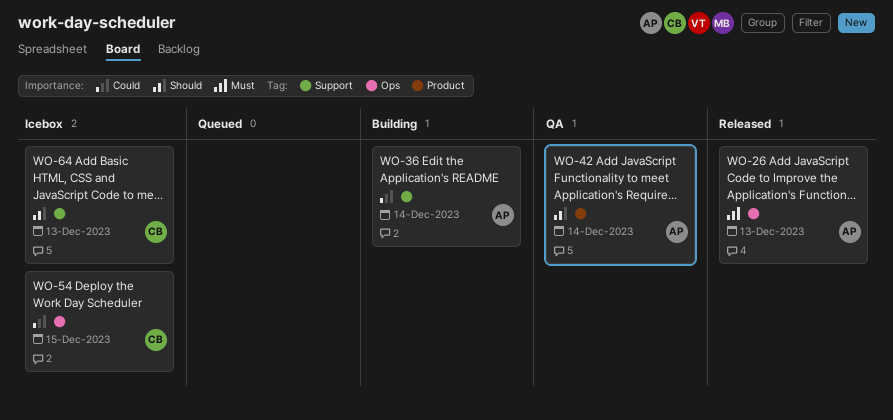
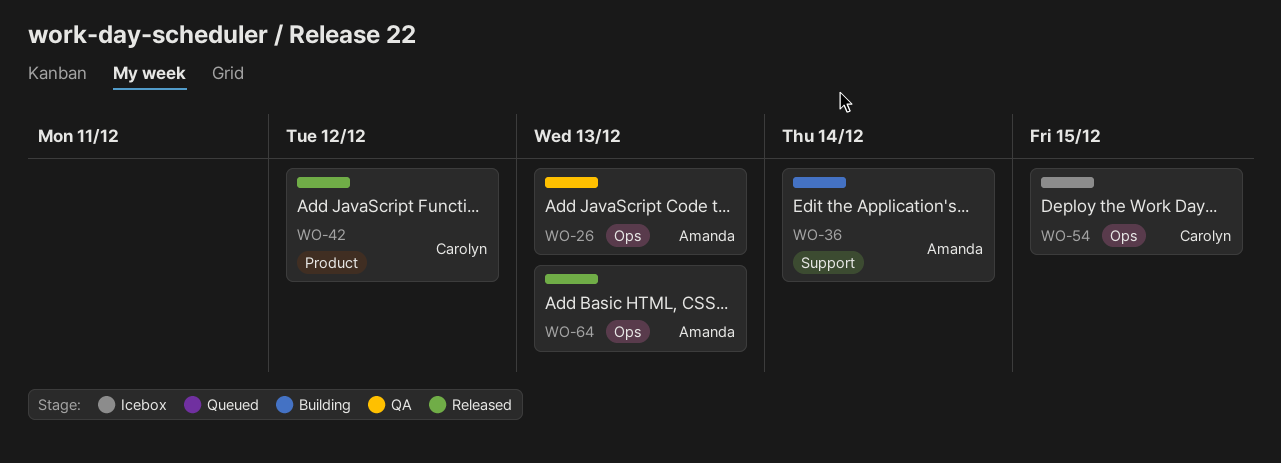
WO-26, status: Released -> QA
WO-42, status: QA -> Released
WO-42, owner: Amanda -> Carolyn
WO-42, due: Dec 14 -> Dec 12
WO-64, status: Icebox -> Released
WO-64, owner: Carolyn -> Amanda
WO-64, label: Support -> Ops

